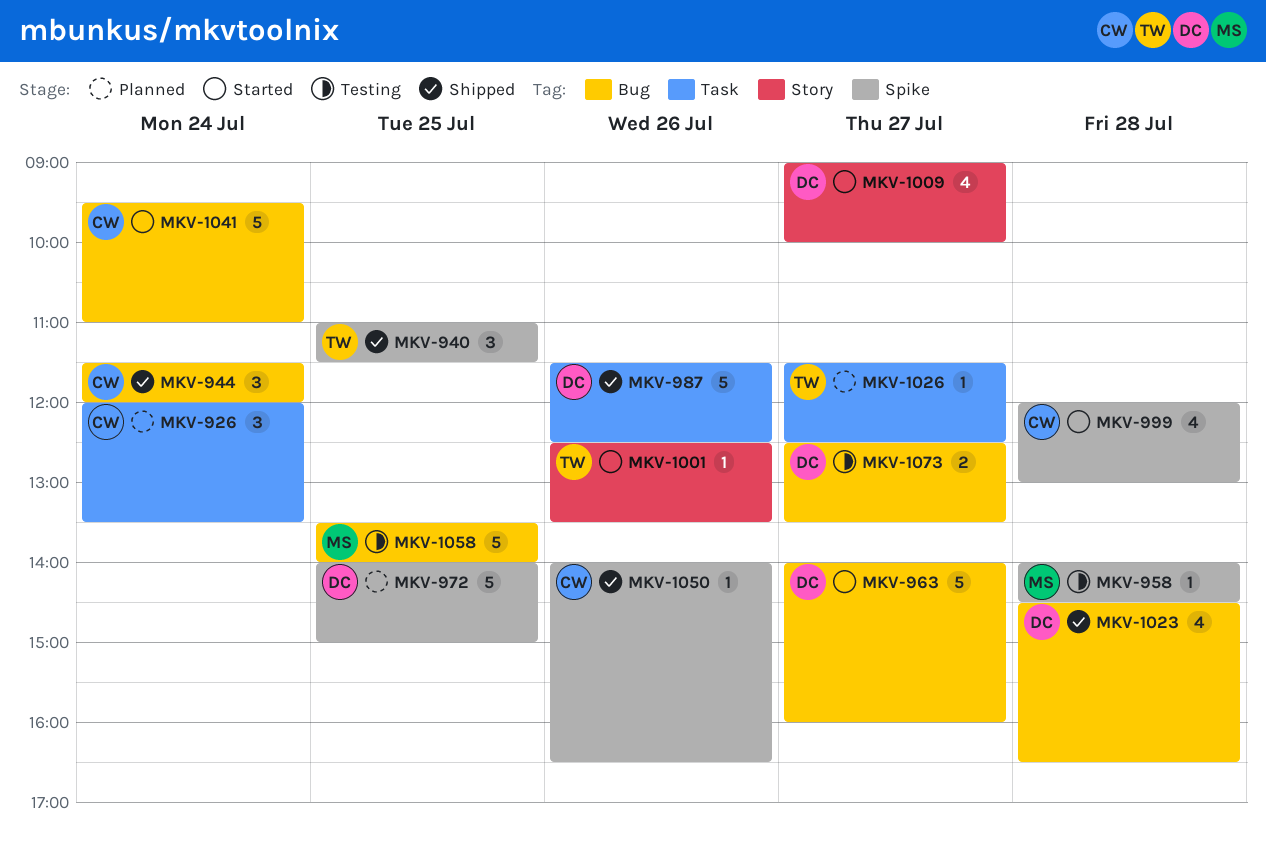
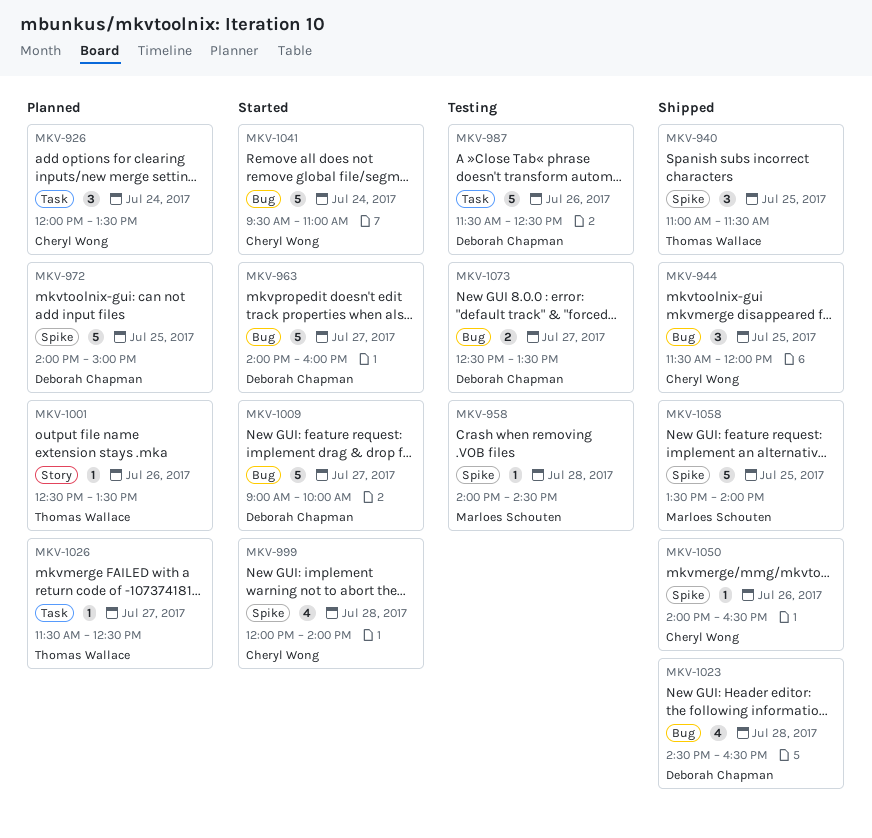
MKV-944, day: Jul 24 -> Jul 25
MKV-987, status: Shipped -> Testing
MKV-999, ends: 13:00 -> 14:00
MKV-1001, status: Started -> Planned
MKV-1009, label: Story -> Bug
MKV-1009, estimate: 4 -> 5
MKV-1058, status: Testing -> Shipped
MKV-1058, label: Bug -> Spike

